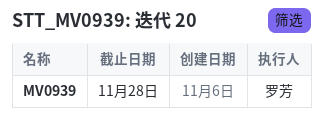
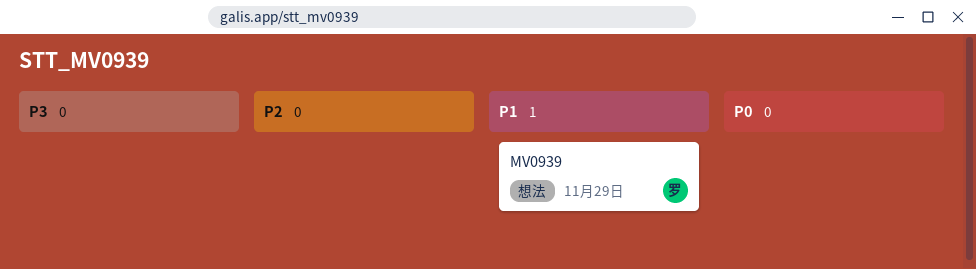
MV0939, due: Nov 28 -> Nov 29

